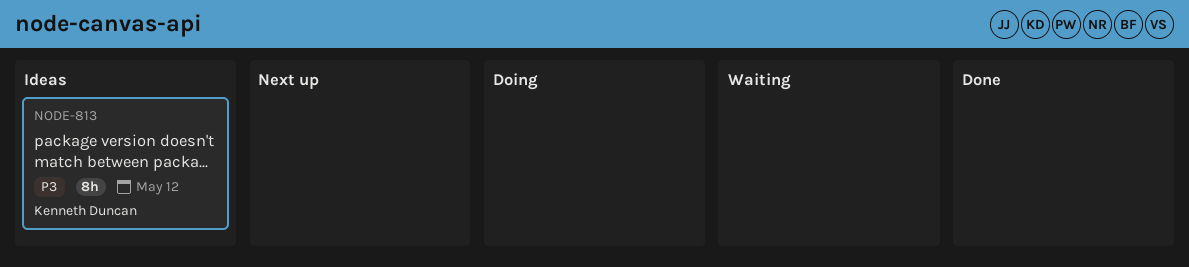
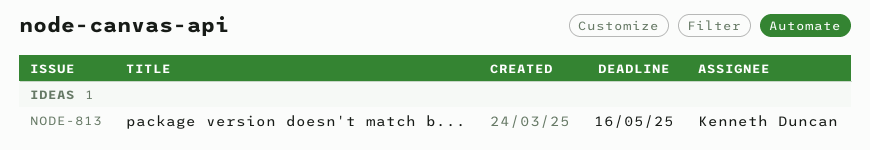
NODE-813, due: May 12 -> May 16

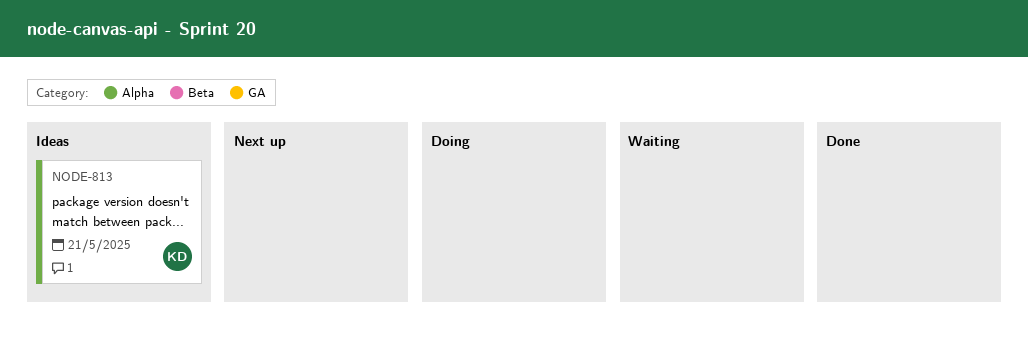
NODE-813, due: May 16 -> May 21

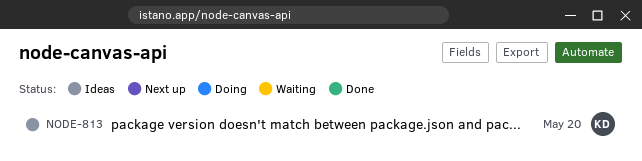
NODE-813, due: May 21 -> May 20

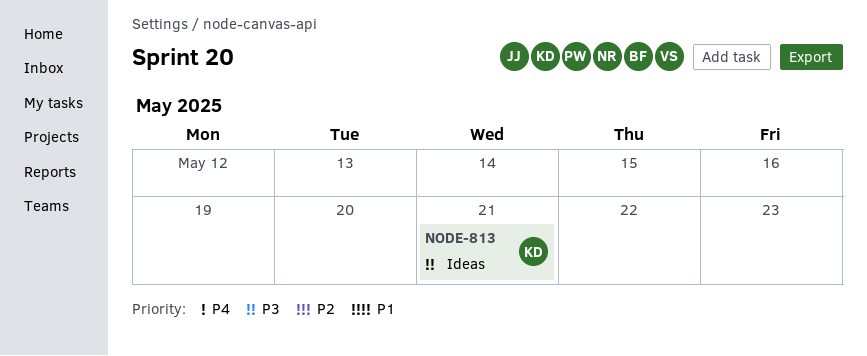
NODE-813, due: May 20 -> May 21

